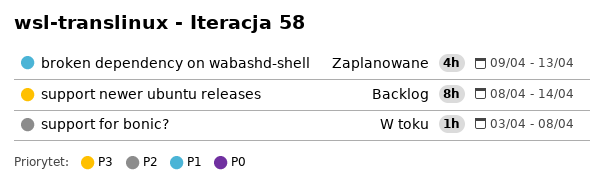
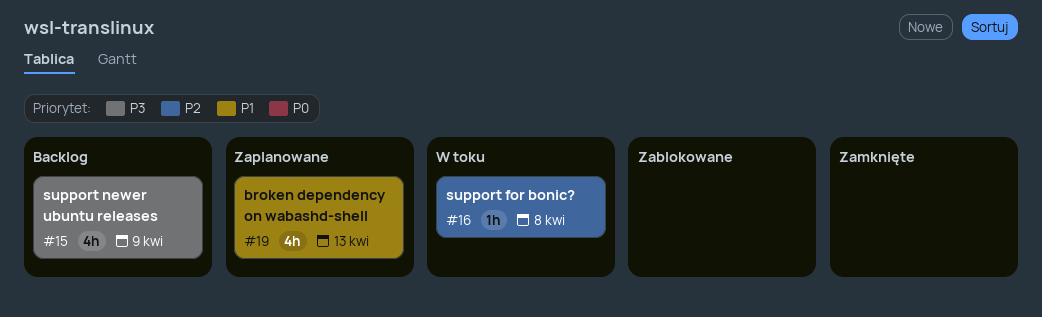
support newer ubuntu releases, estimate: 8h -> 4h
support newer ubuntu releases, due: Apr 14 -> Apr 9

